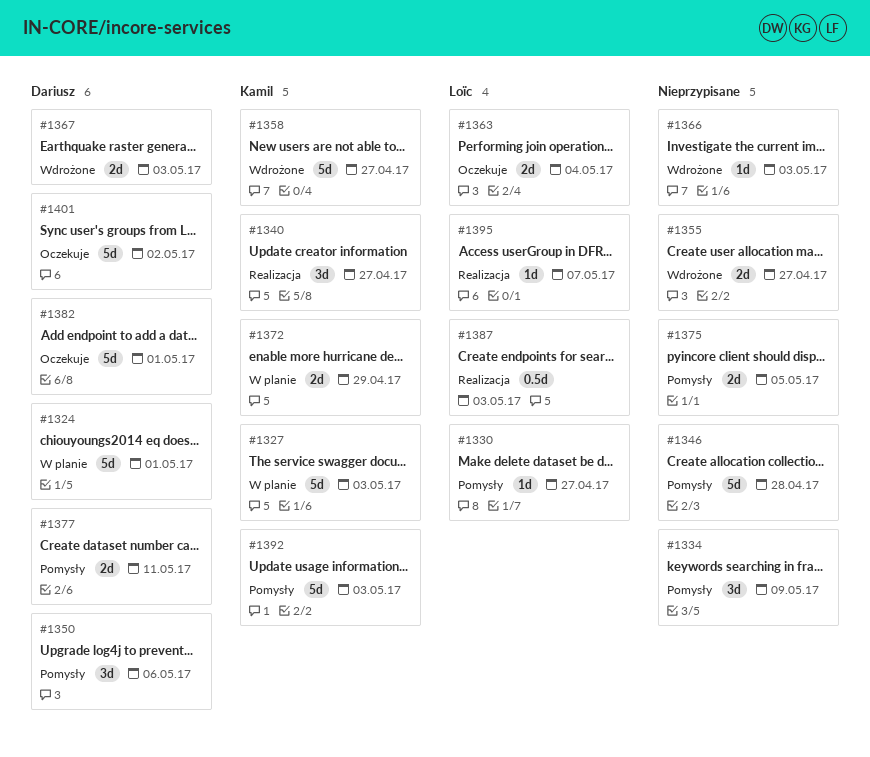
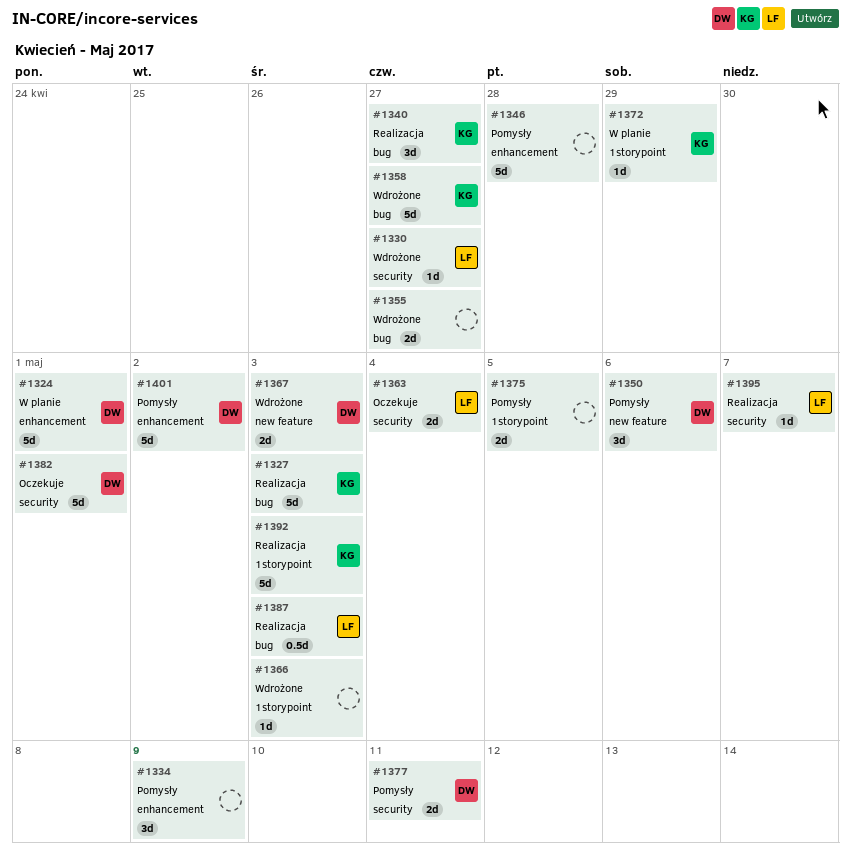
#1327, status: W planie -> Realizacja
#1330, status: Pomysły -> Wdrożone
#1372, estimate: 2d -> 1d
#1392, status: Pomysły -> Realizacja
#1401, status: Oczekuje -> Pomysły

